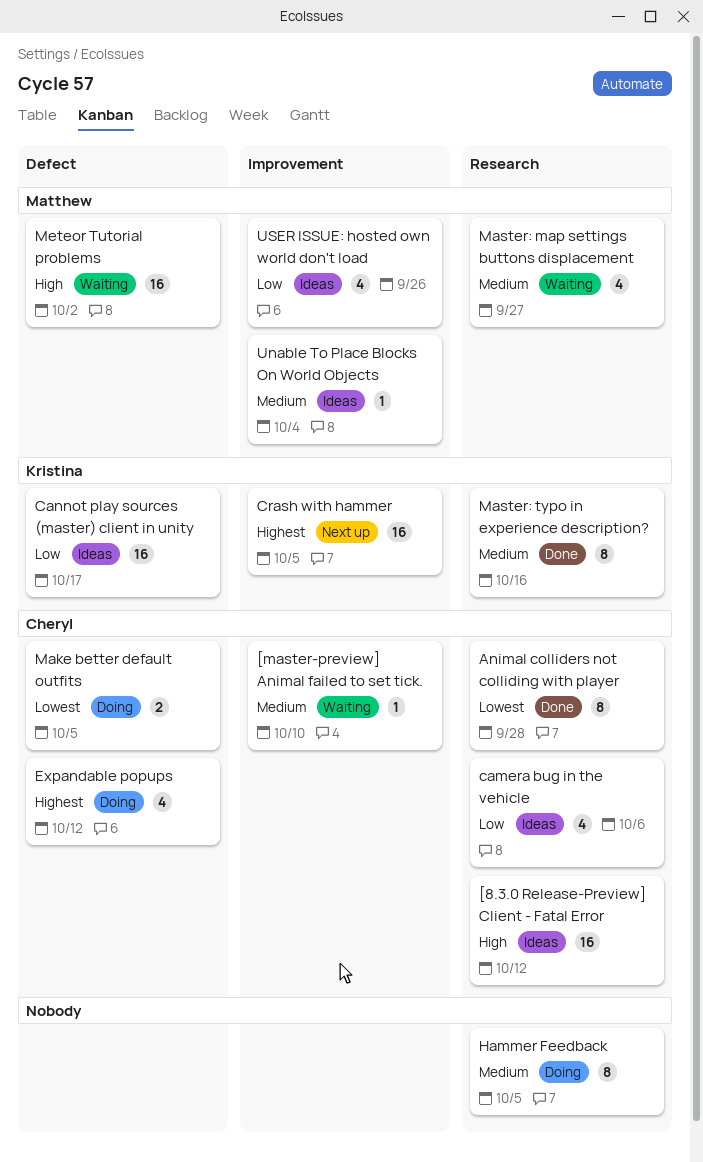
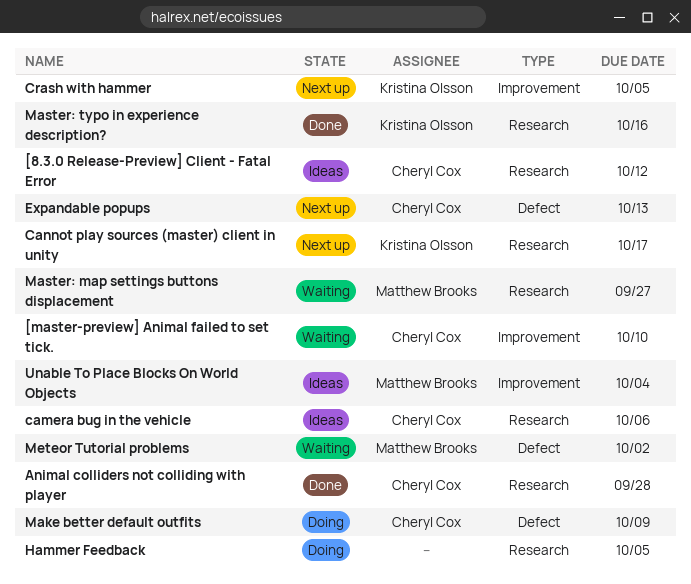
Cannot play sources (master) client in unity, status: Ideas -> Next up
Cannot play sources (master) client in unity, label: Defect -> Research
Expandable popups, status: Doing -> Next up
Expandable popups, due: Oct 12 -> Oct 13
Make better default outfits, due: Oct 5 -> Oct 9
USER ISSUE: hosted own world don't load: present -> none

